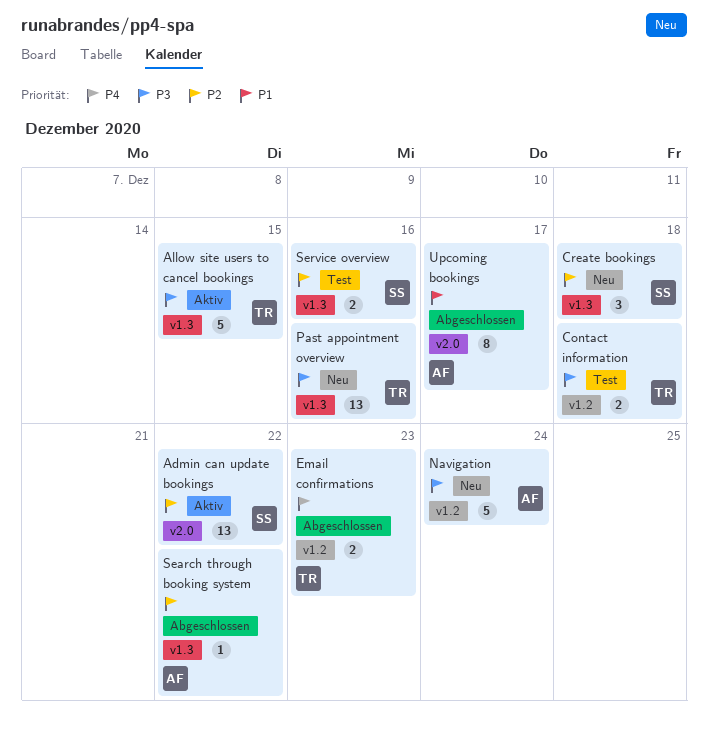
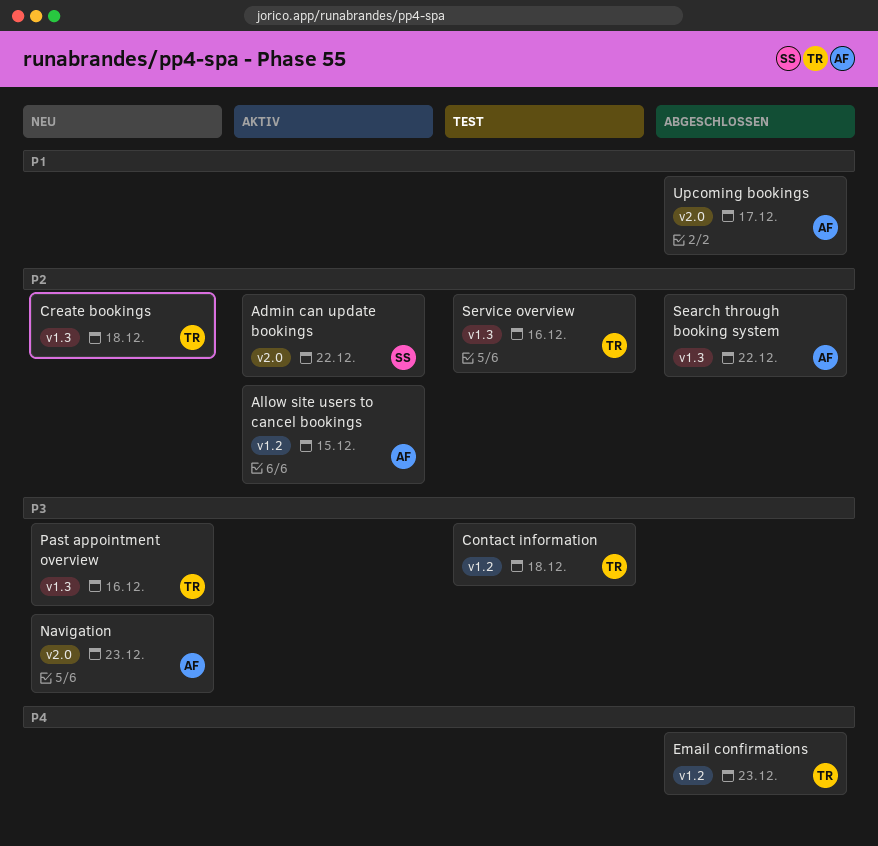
Allow site users to cancel bookings, owner: TR -> AF
Allow site users to cancel bookings, priority: P3 -> P2
Allow site users to cancel bookings, label: v1.3 -> v1.2
Create bookings, owner: SS -> TR
Navigation, label: v1.2 -> v2.0
Navigation, due: Dec 24 -> Dec 23
Service overview, owner: SS -> TR

